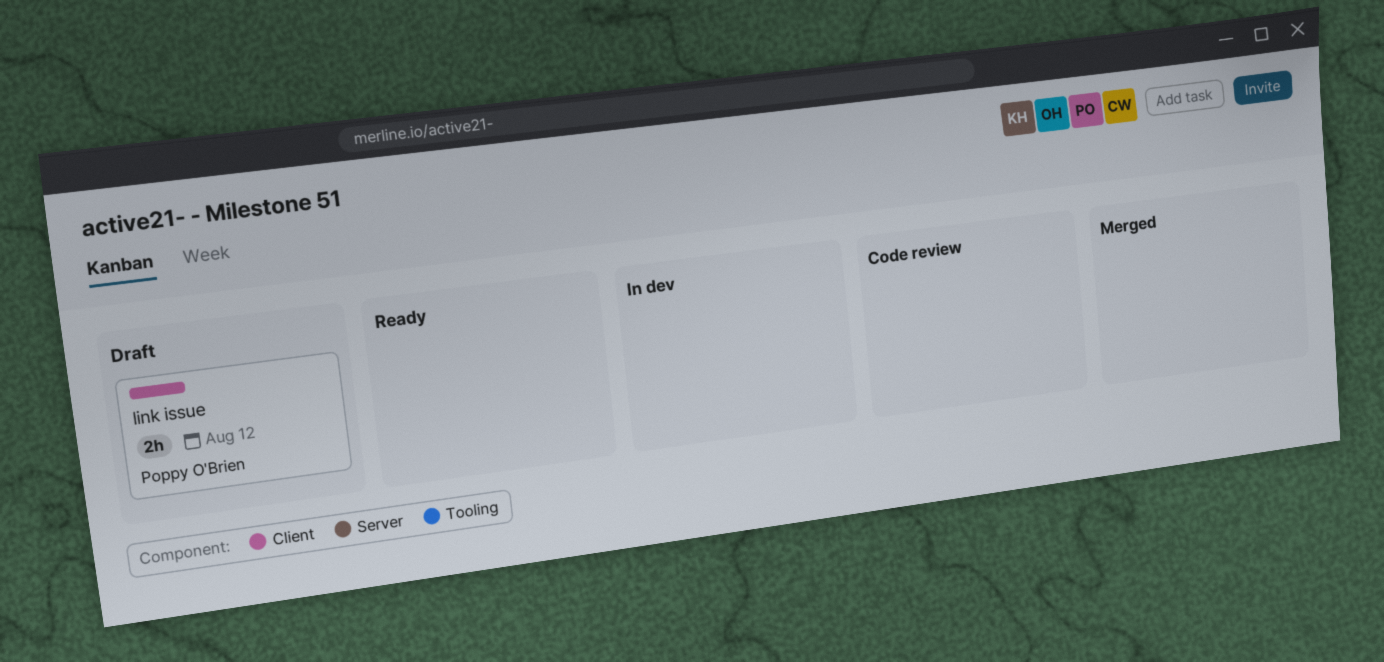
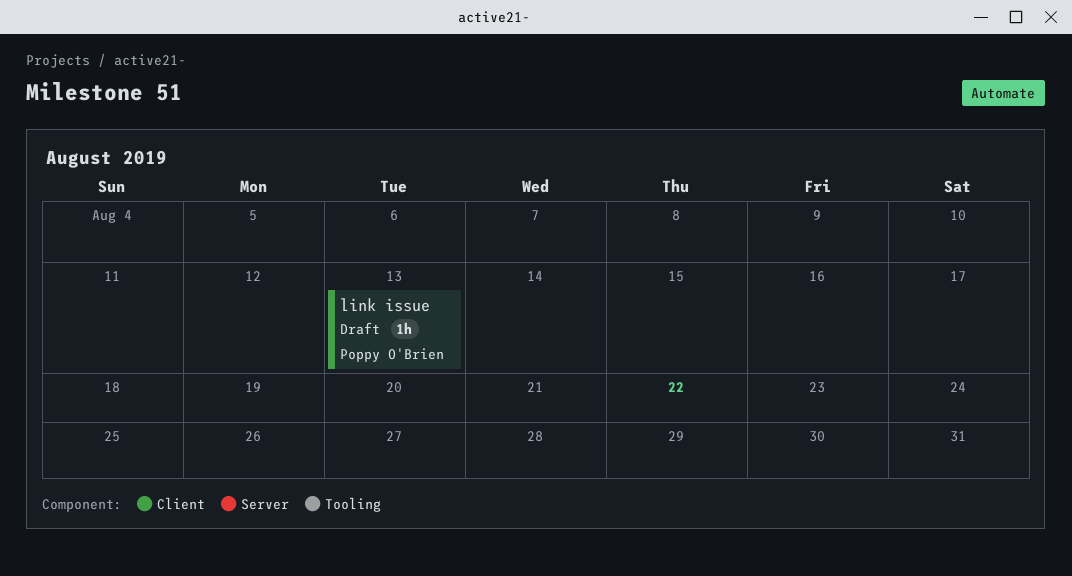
link issue, estimate: 2h -> 1h
link issue, due: Aug 12 -> Aug 13

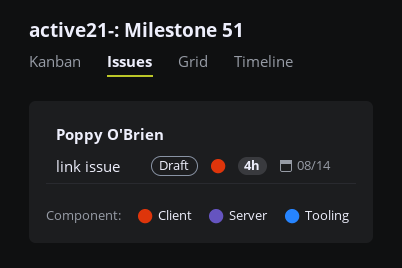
link issue, estimate: 1h -> 4h
link issue, due: Aug 13 -> Aug 14

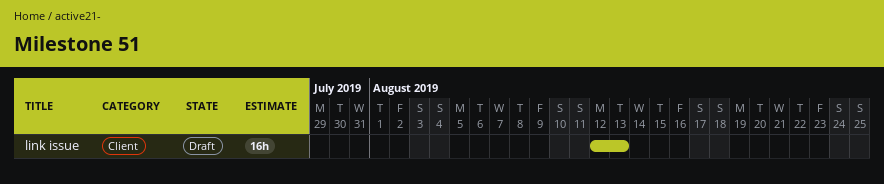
link issue, estimate: 4h -> 16h
link issue, due: Aug 14 -> Aug 13

